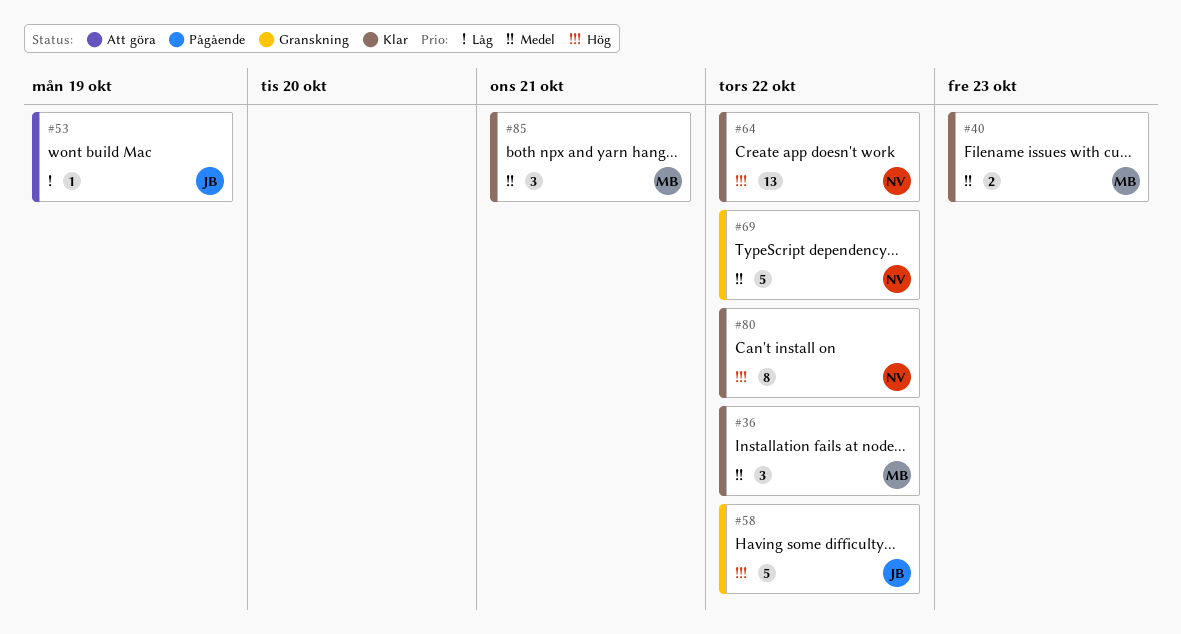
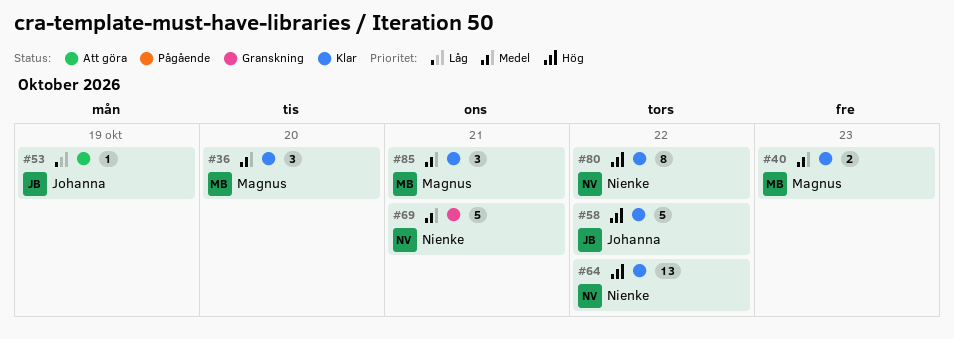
#36, due: Oct 22 -> Oct 20
#58, status: Granskning -> Klar
#69, due: Oct 22 -> Oct 21

